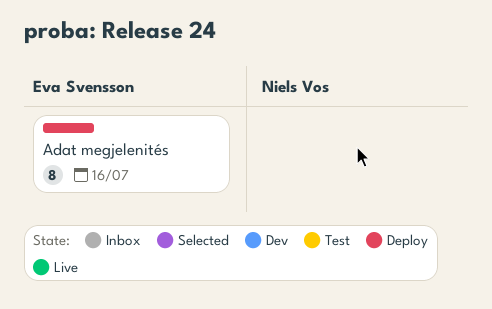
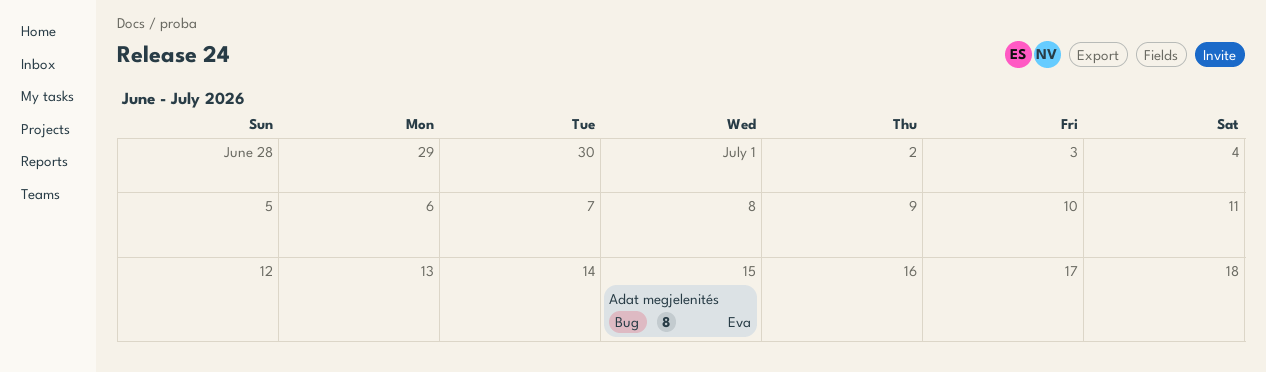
Adat megjelenités, due: Jul 16 -> Jul 15

